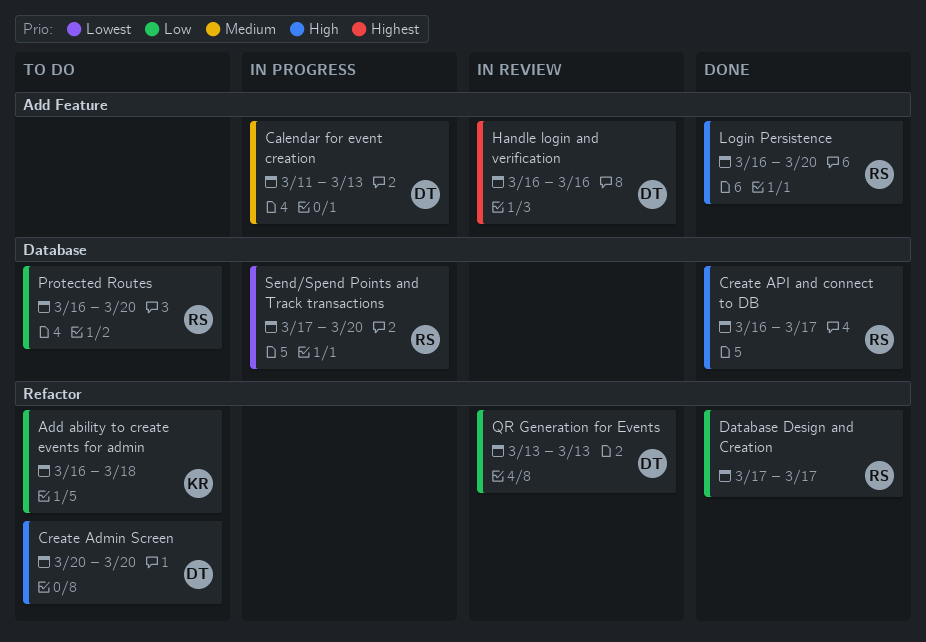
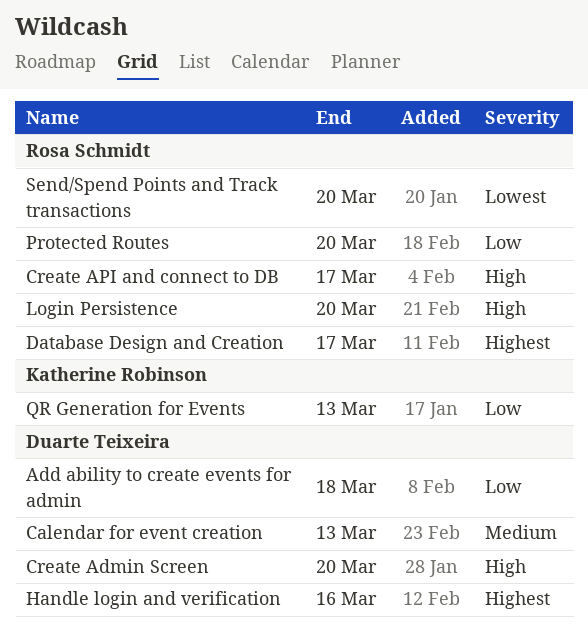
Add ability to create events for admin, owner: Katherine Robinson -> Duarte Teixeira
Database Design and Creation, priority: Low -> Highest
QR Generation for Events, owner: Duarte Teixeira -> Katherine Robinson

